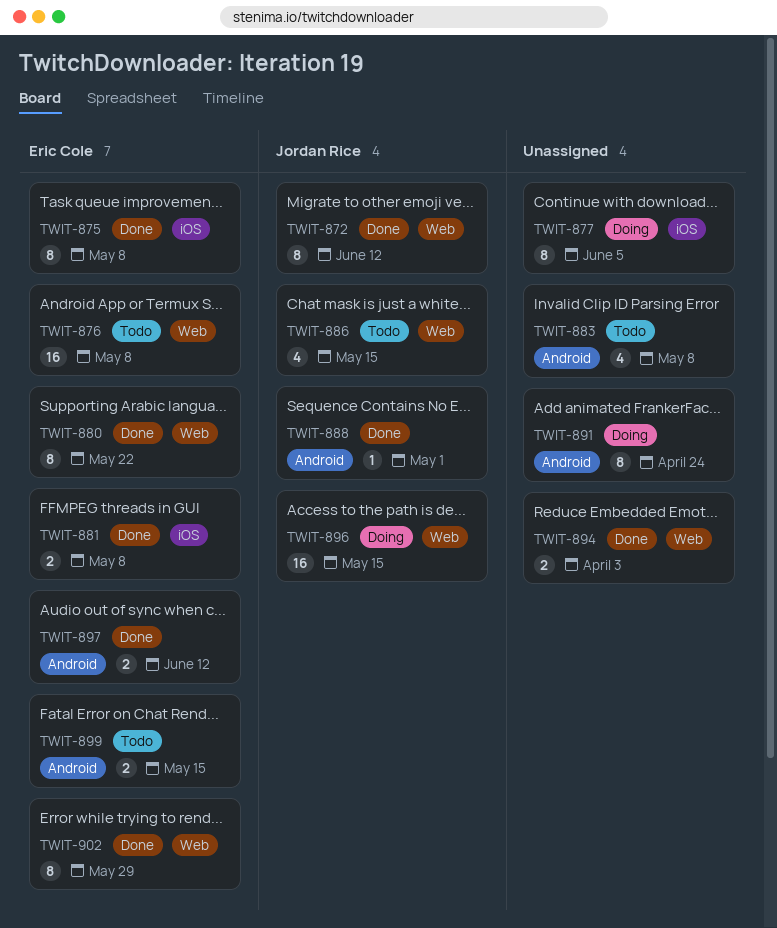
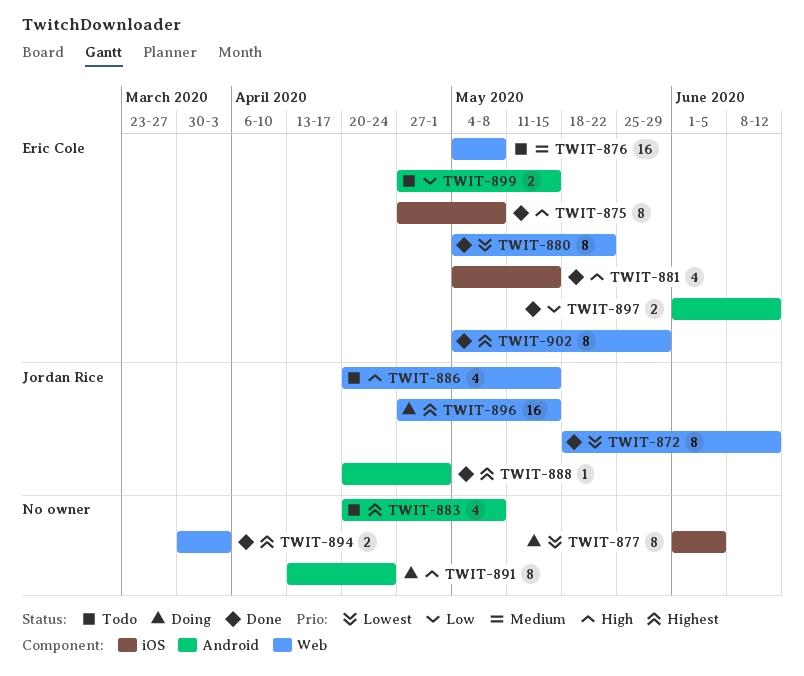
TWIT-881, estimate: 2 -> 4
TWIT-881, due: May 8 -> May 15

